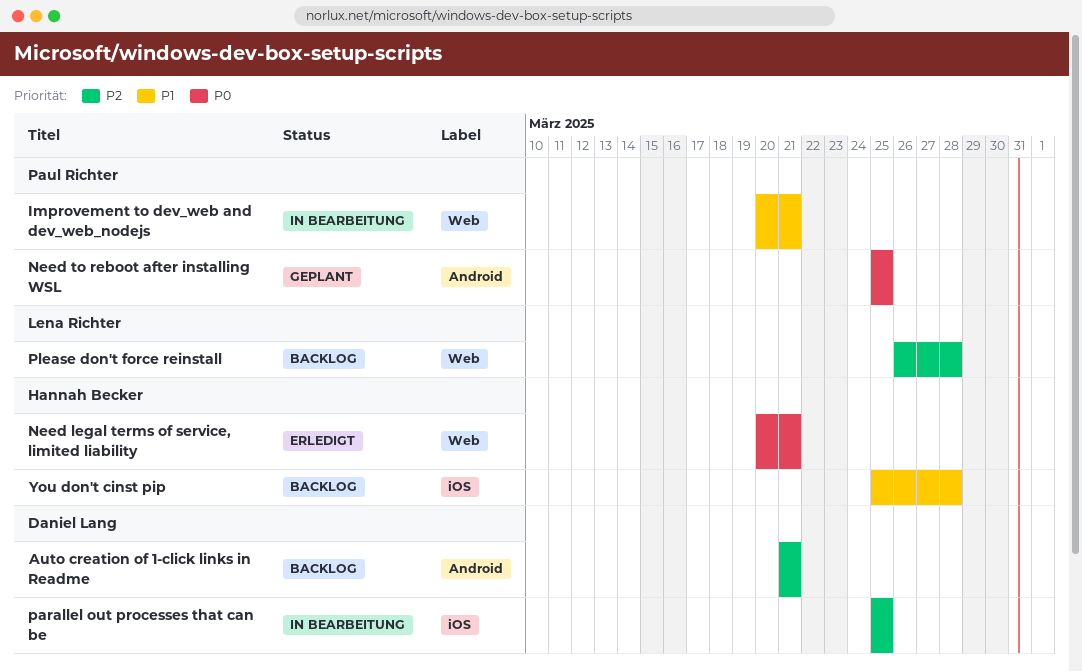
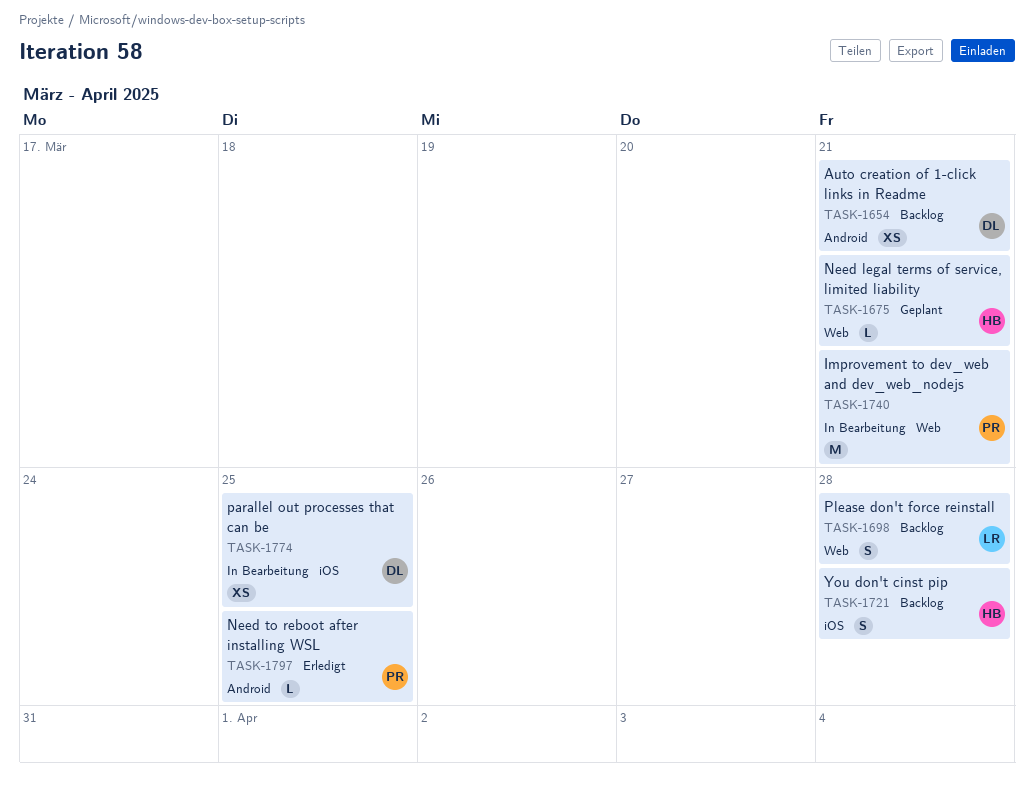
Need legal terms of service, limited liability, status: Erledigt -> Geplant
Need to reboot after installing WSL, status: Geplant -> Erledigt

